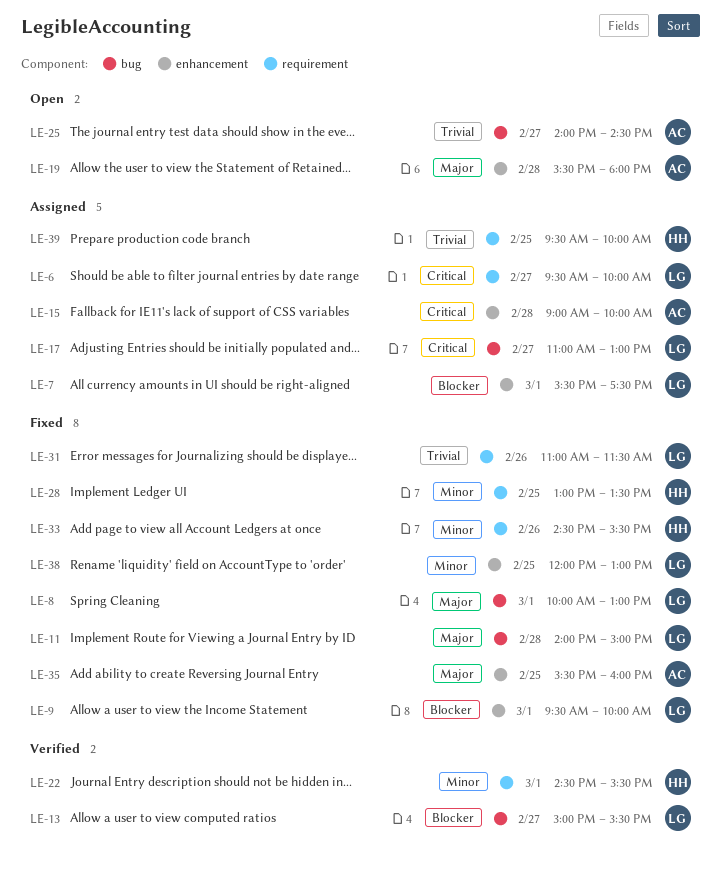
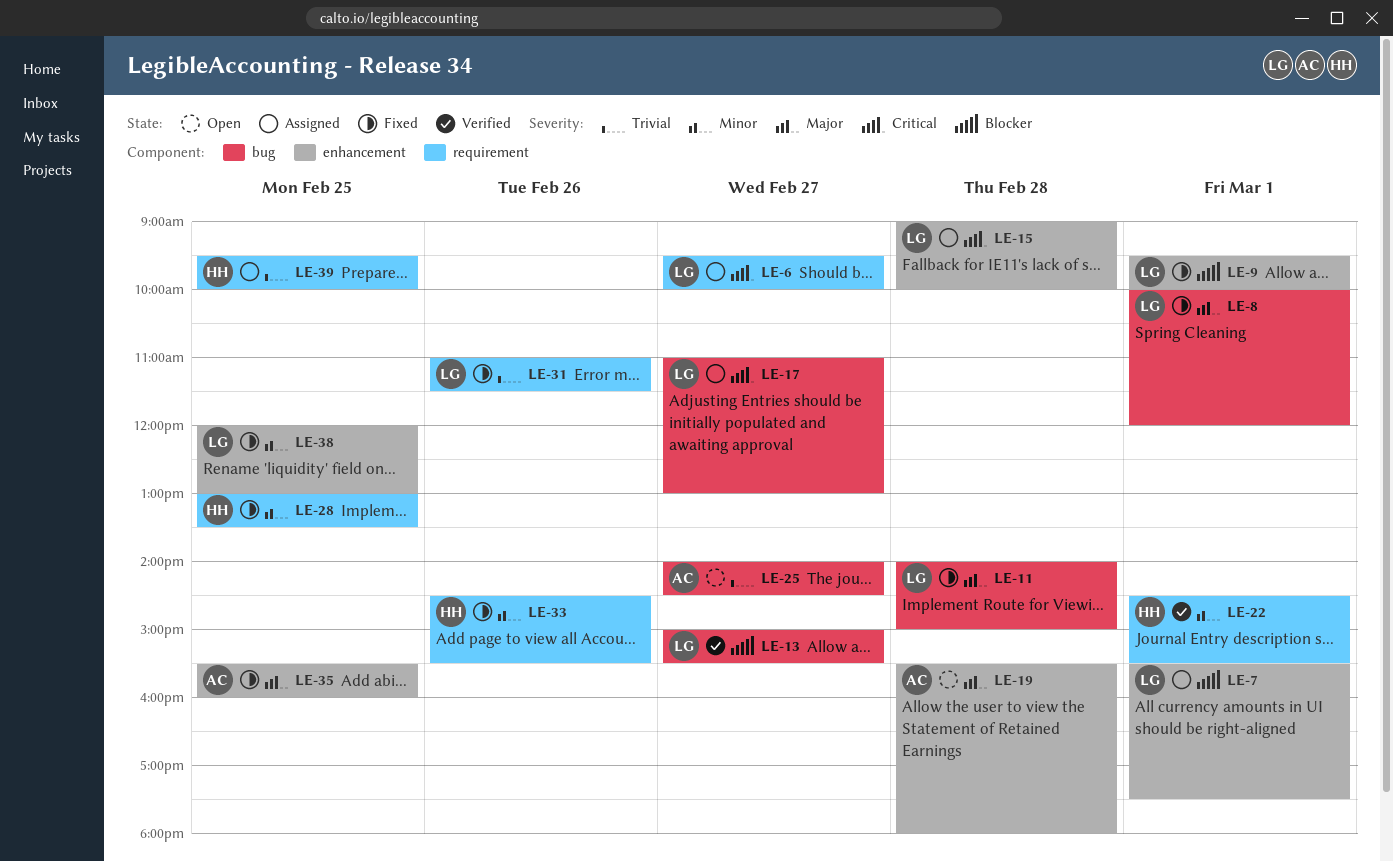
LE-8, ends: 13:00 -> 12:00
LE-15, owner: AC -> LG

